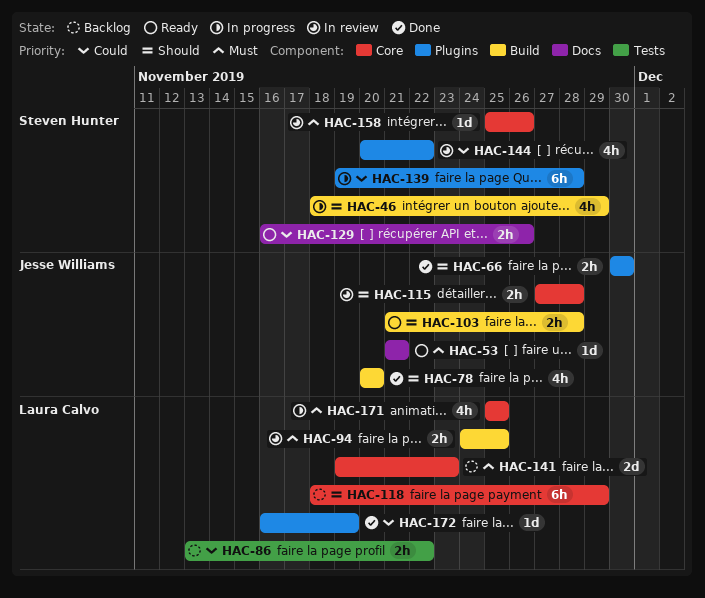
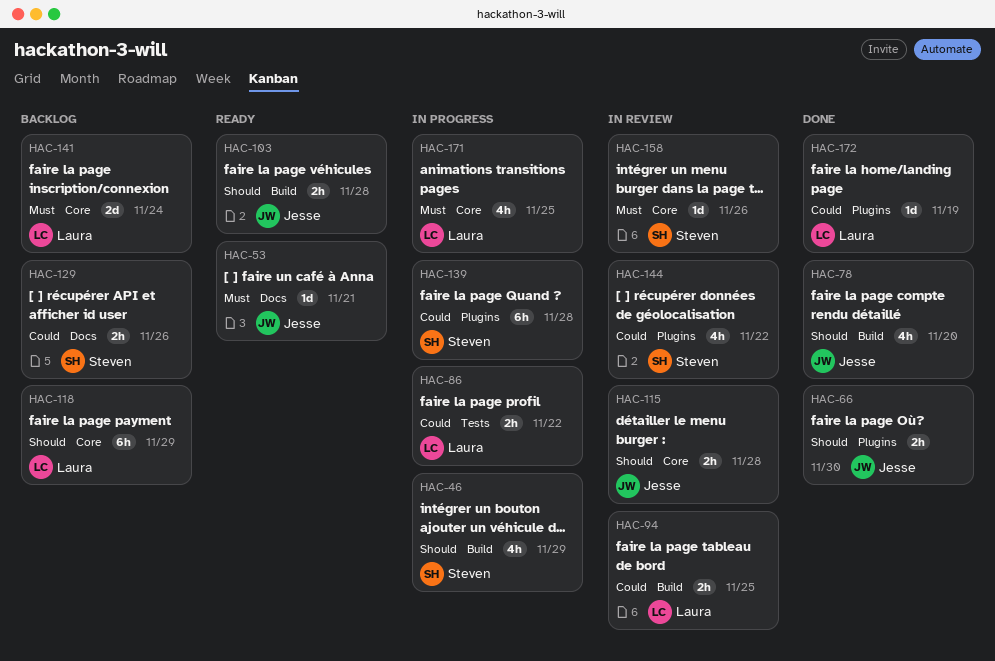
HAC-86, status: Backlog -> In progress
HAC-94, priority: Must -> Could
HAC-129, status: Ready -> Backlog
HAC-141, due: Nov 23 -> Nov 24

